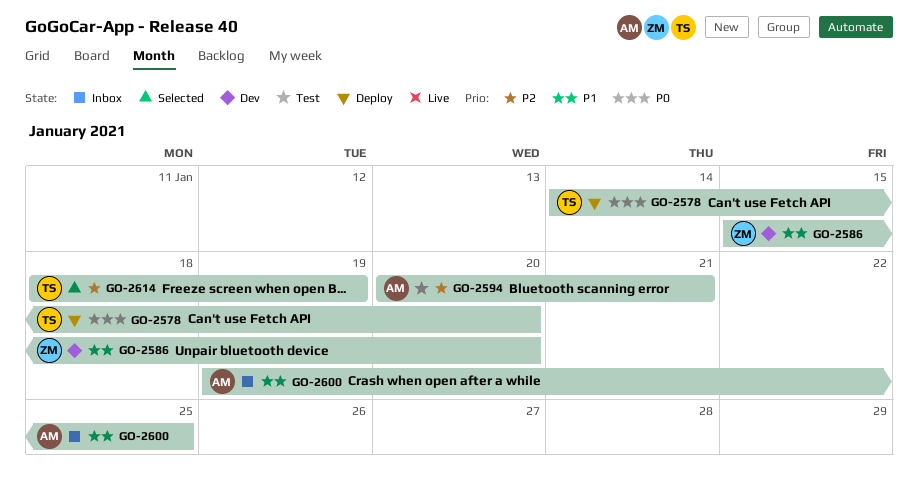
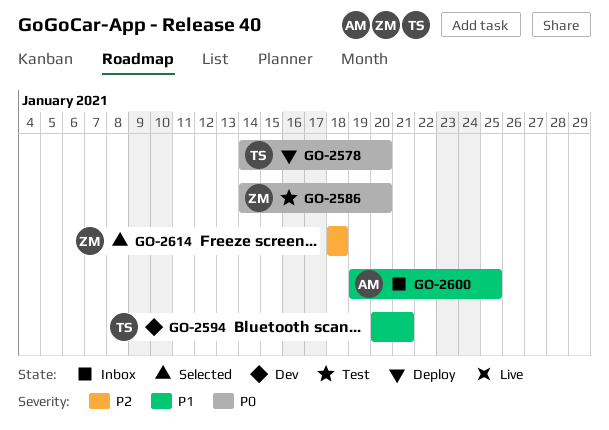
GO-2586, status: Dev -> Test
GO-2586, priority: P1 -> P0
GO-2586, start: Jan 15 -> Jan 14
GO-2594, status: Test -> Dev
GO-2594, owner: AM -> TS
GO-2594, priority: P2 -> P1
GO-2614, owner: TS -> ZM
GO-2614, due: Jan 19 -> Jan 18

